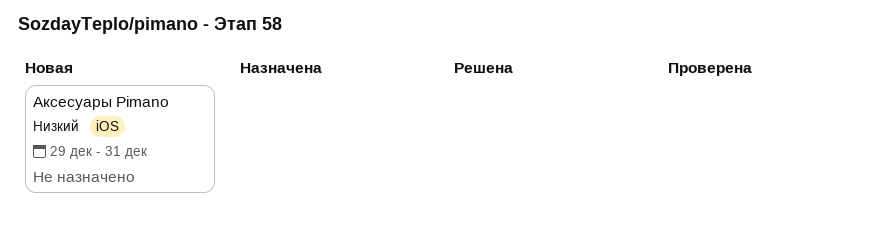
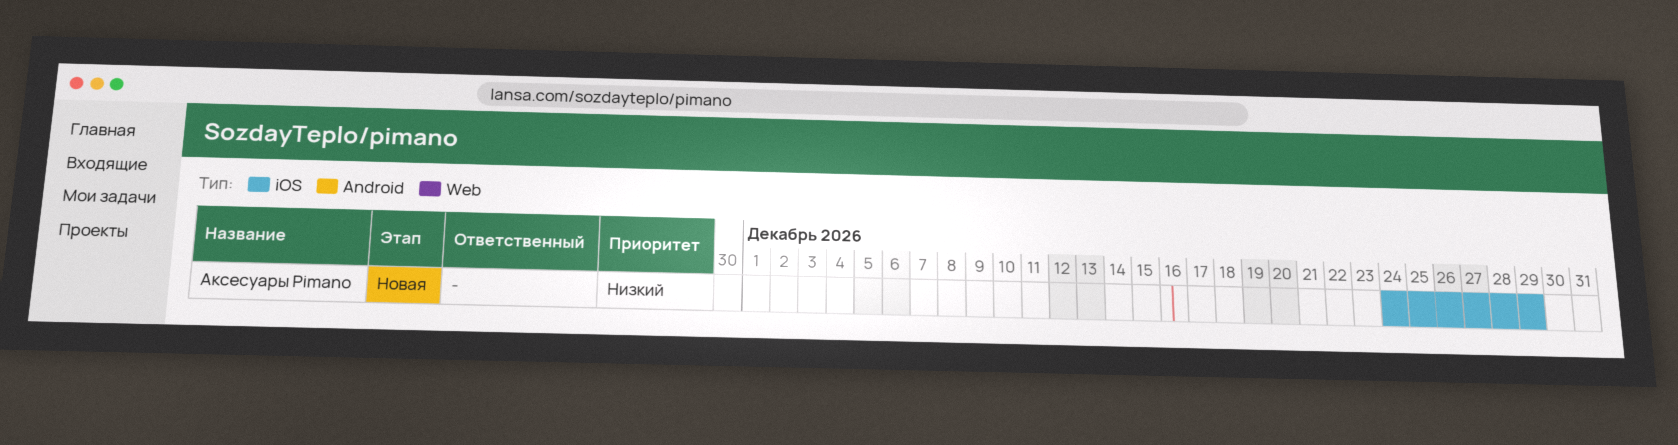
Аксесуары Pimano, start: Dec 29 -> Dec 24
Аксесуары Pimano, due: Dec 31 -> Dec 29

